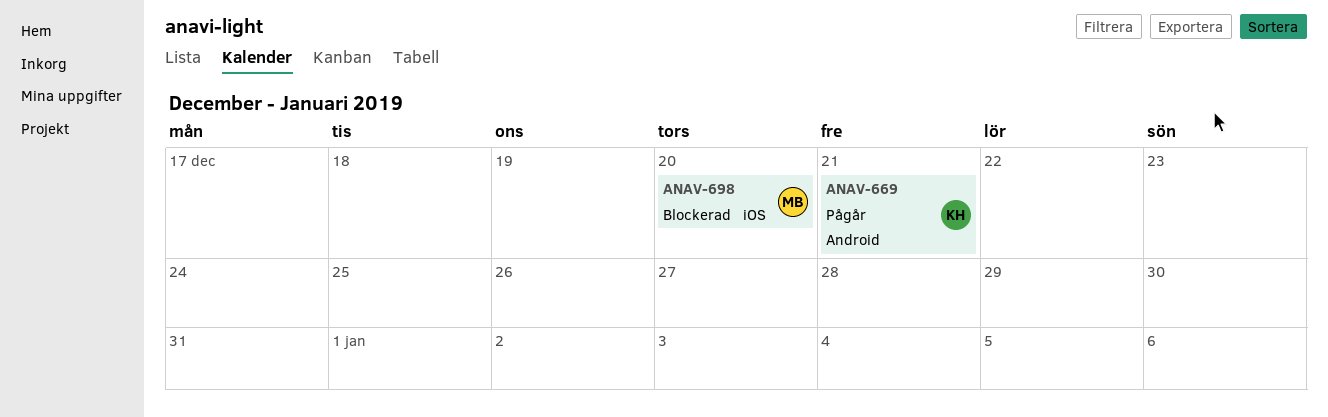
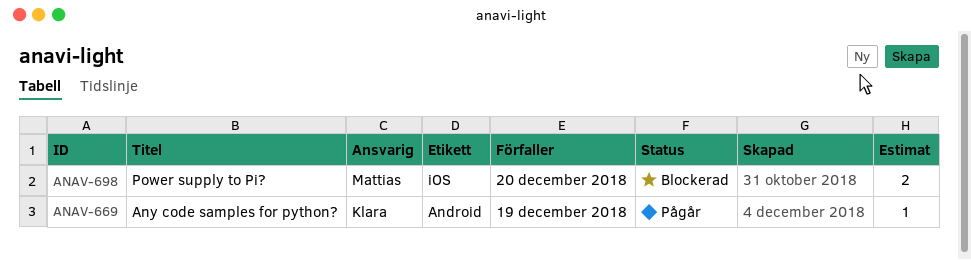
ANAV-669, due: Dec 21 -> Dec 19

